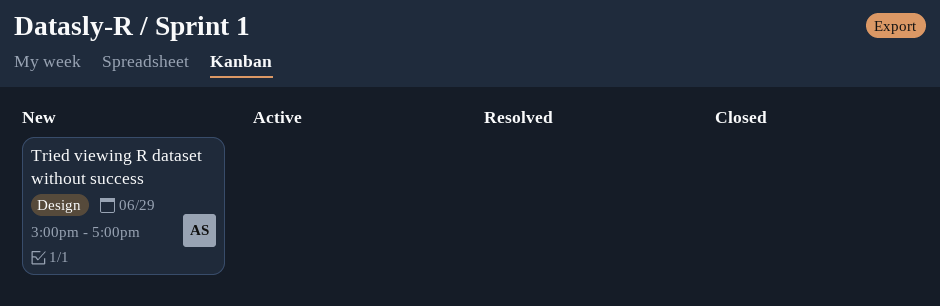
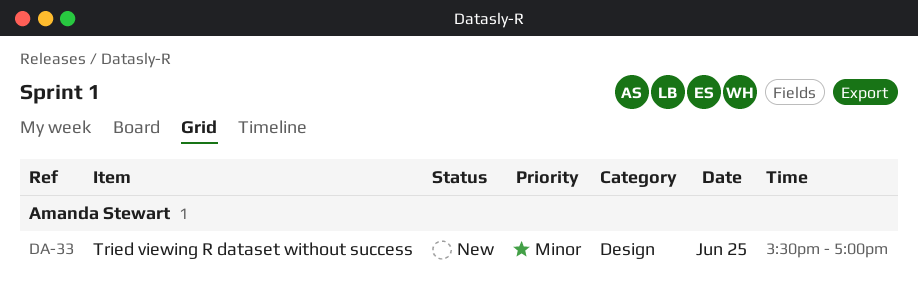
Tried viewing R dataset without success, day: Jun 29 -> Jun 25
Tried viewing R dataset without success, begins: 15:00 -> 15:30

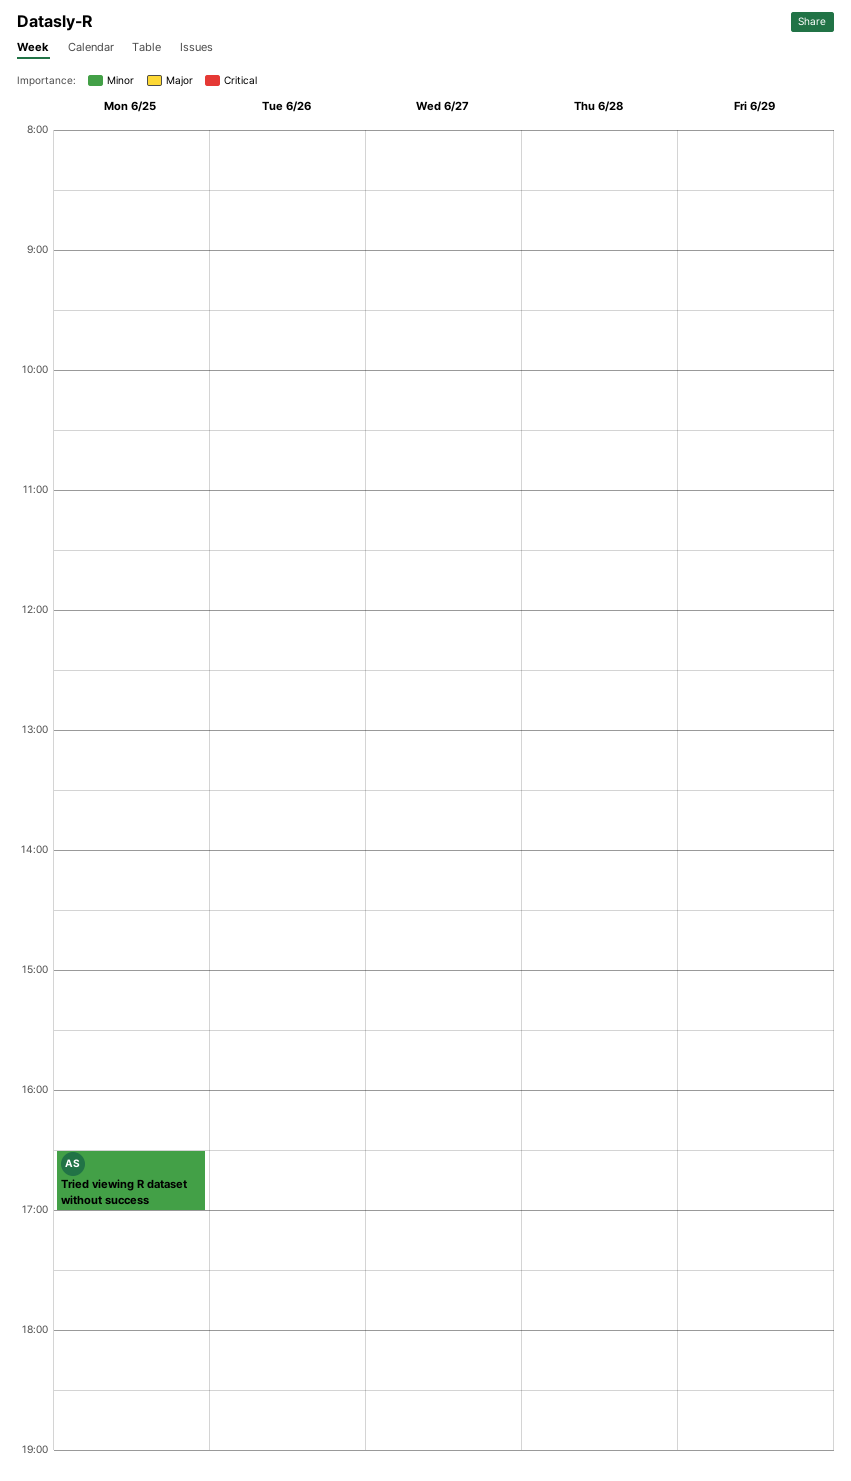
Tried viewing R dataset without success, begins: 15:30 -> 16:30

